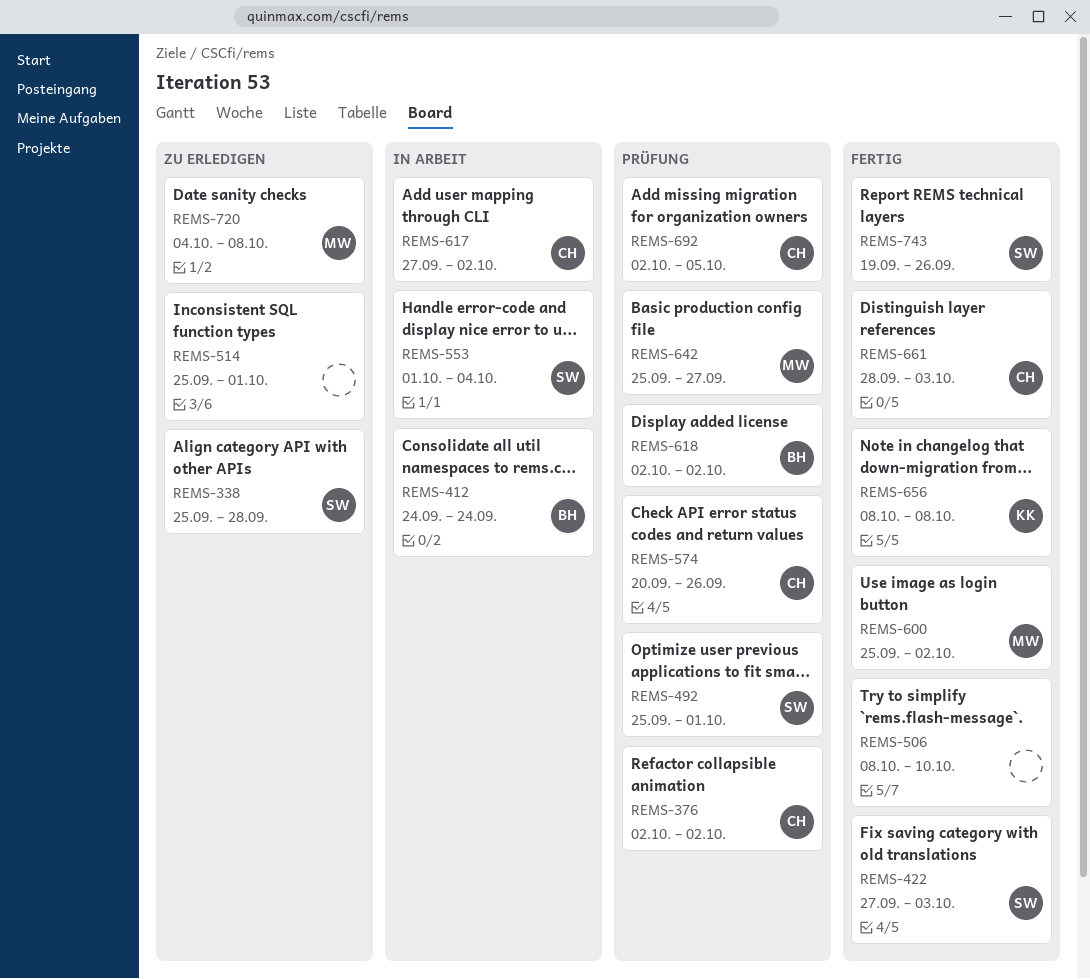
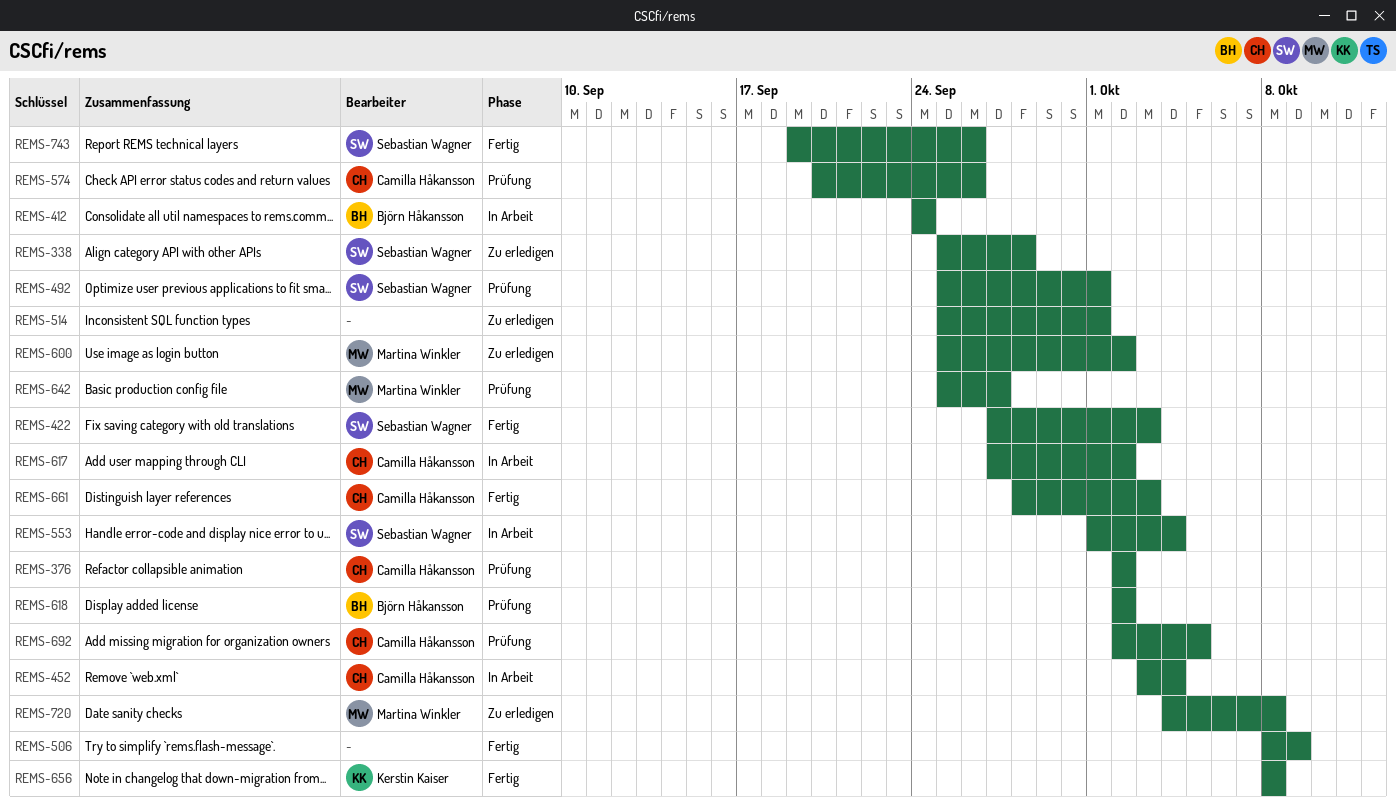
REMS-452: none -> present
REMS-506, due: Oct 10 -> Oct 9
REMS-600, status: Fertig -> Zu erledigen

